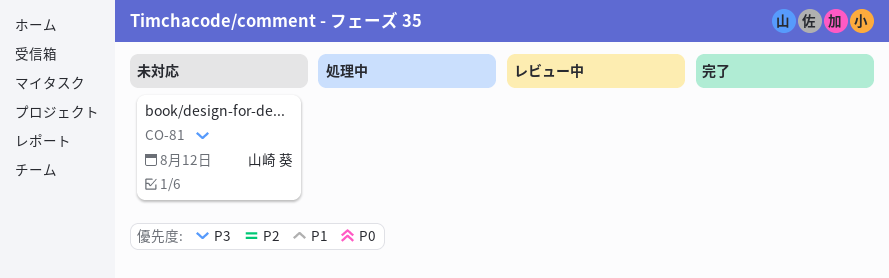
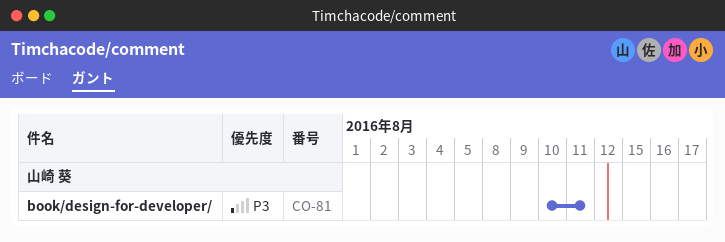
CO-81, due: Aug 12 -> Aug 11

